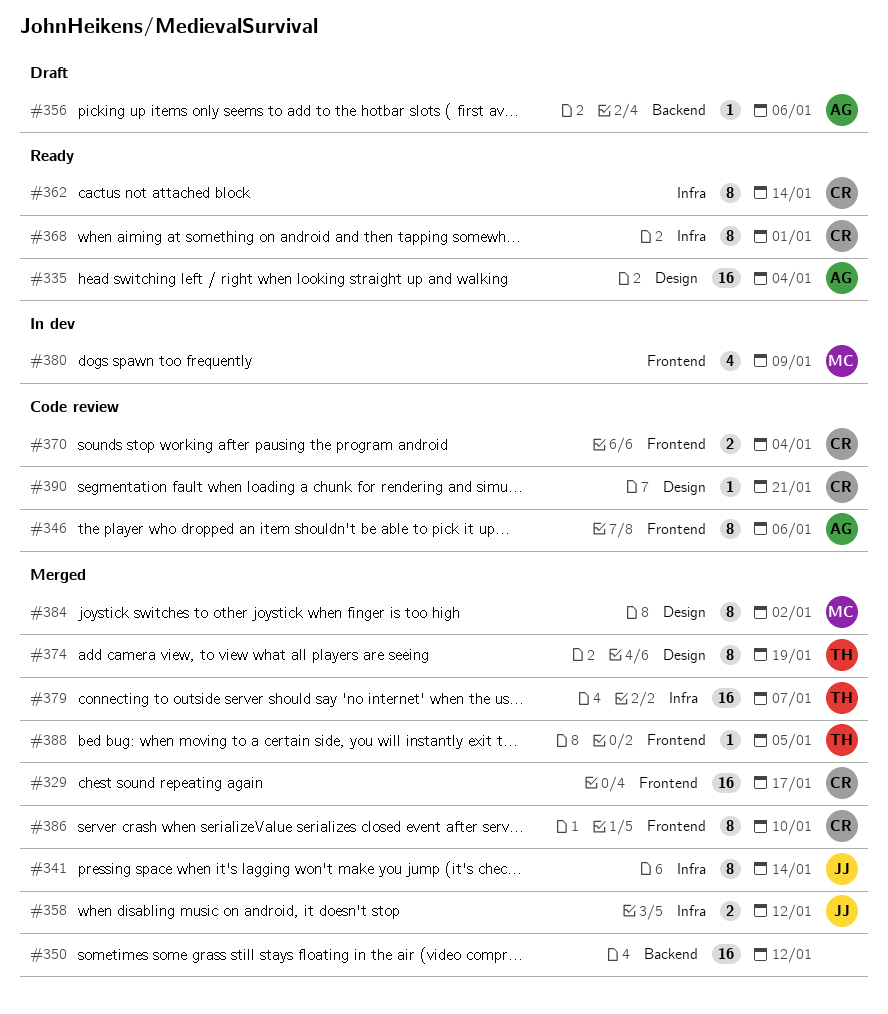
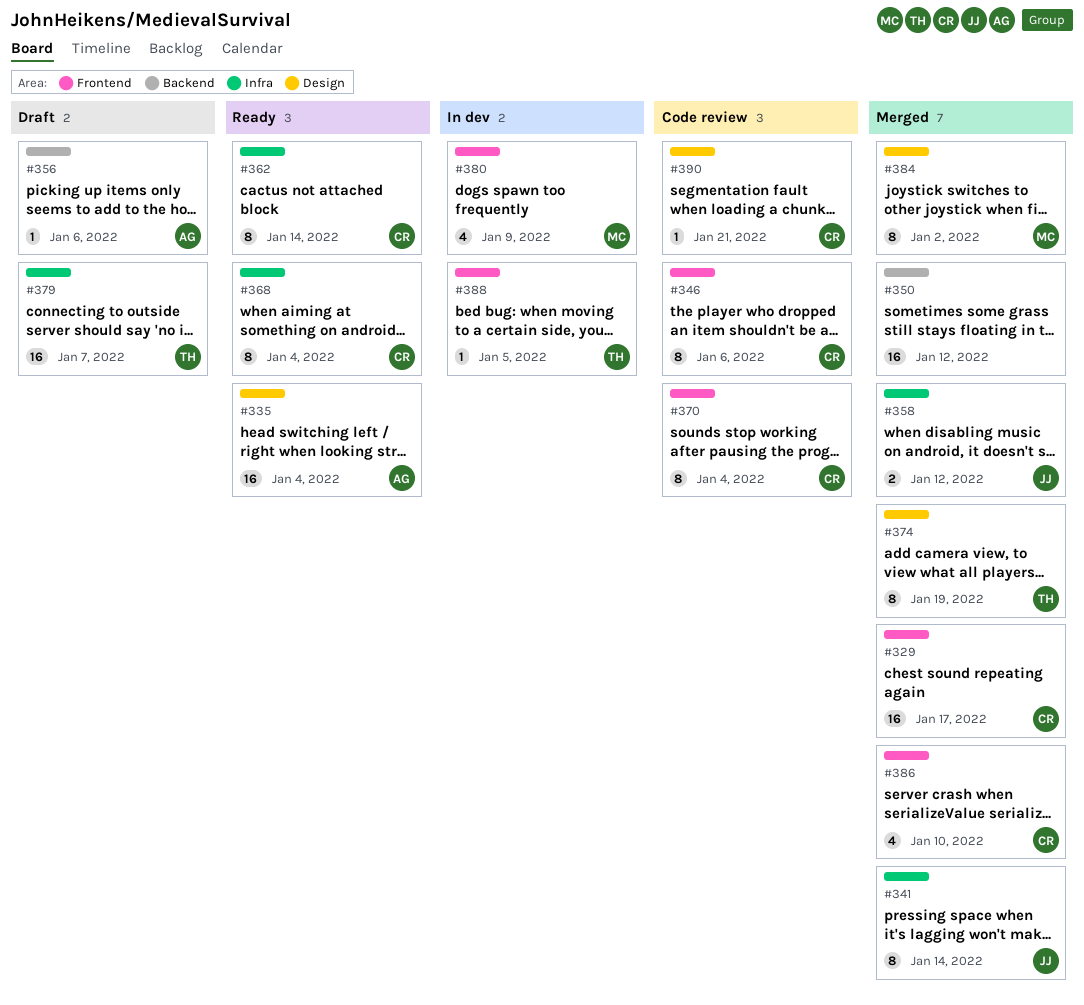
#346, owner: AG -> CR
#368, due: Jan 1 -> Jan 4
#370, estimate: 2 -> 8
#379, status: Merged -> Draft
#386, estimate: 8 -> 4
#388, status: Merged -> In dev

